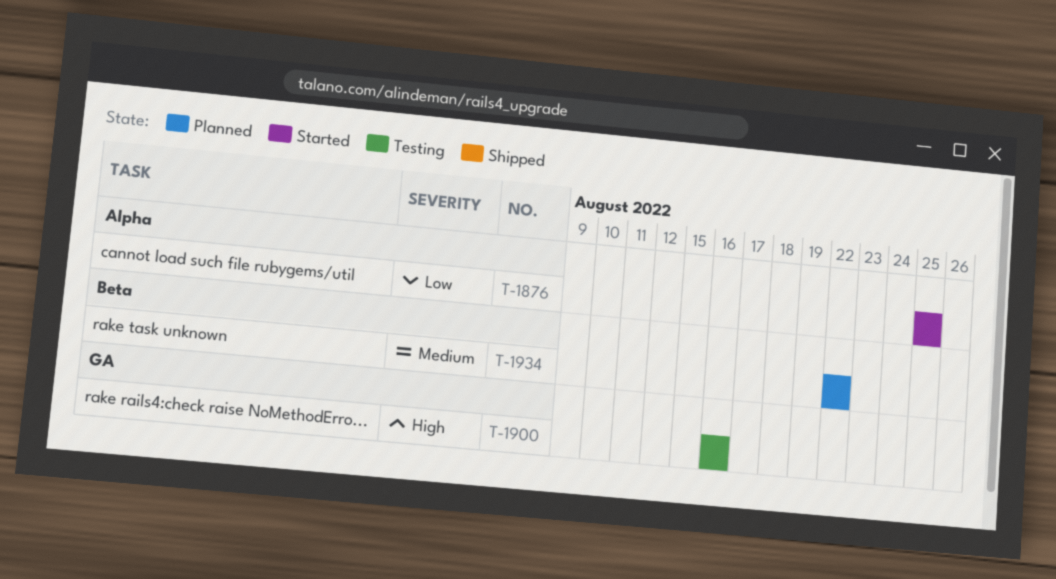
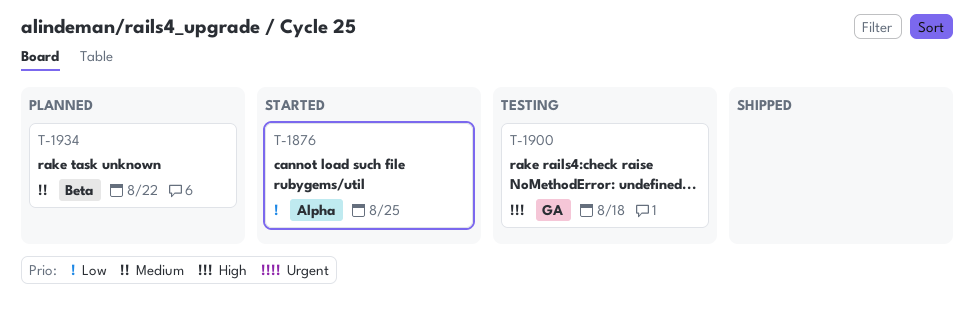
T-1900, due: Aug 16 -> Aug 18

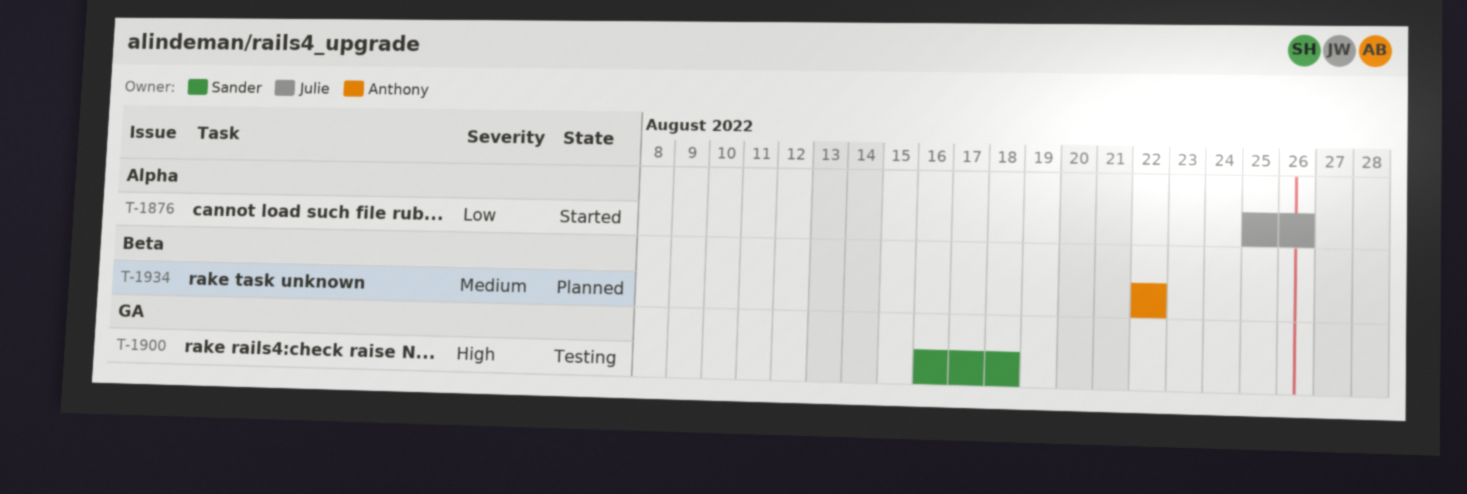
T-1876, due: Aug 25 -> Aug 26

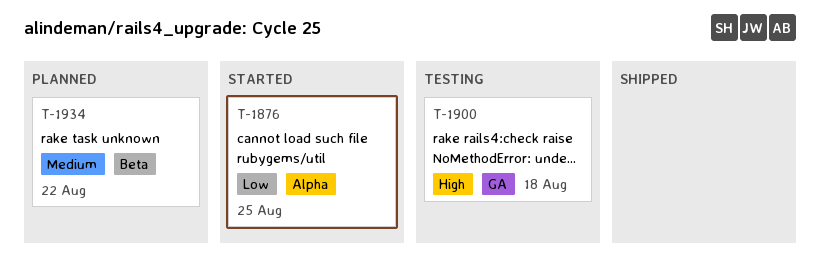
T-1876, due: Aug 26 -> Aug 25

